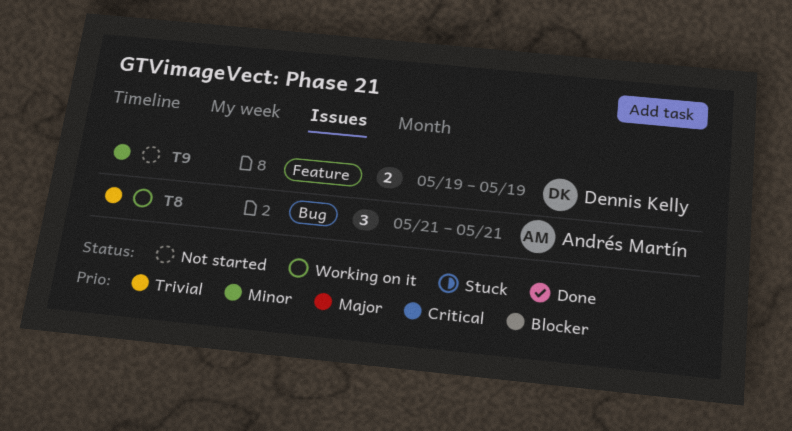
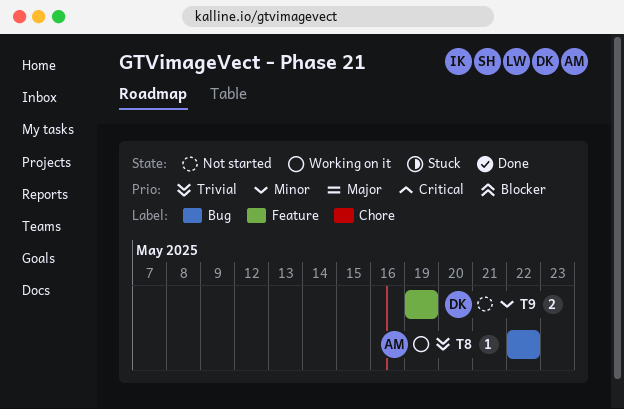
T8, estimate: 3 -> 1
T8, start: May 21 -> May 22
T8, due: May 21 -> May 22

